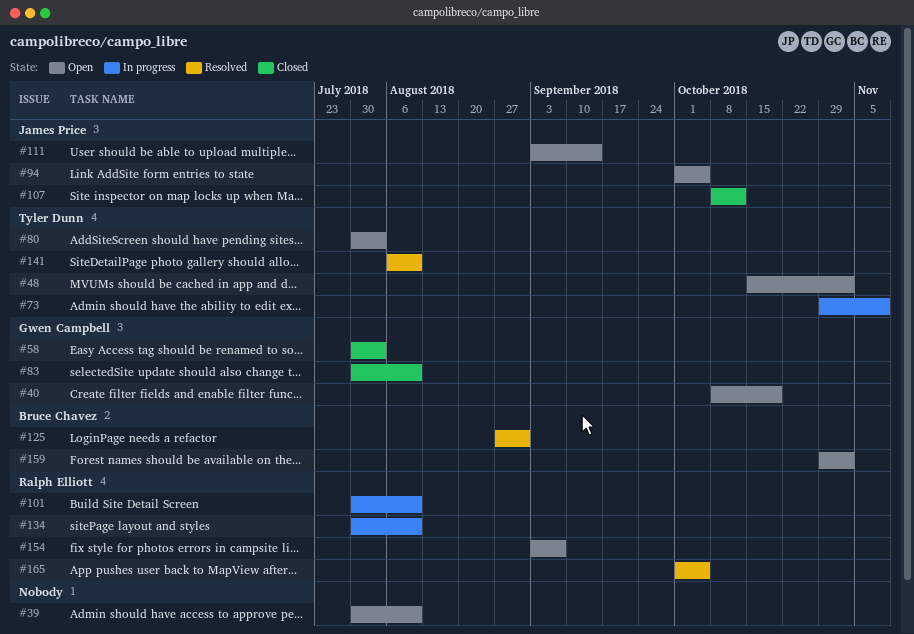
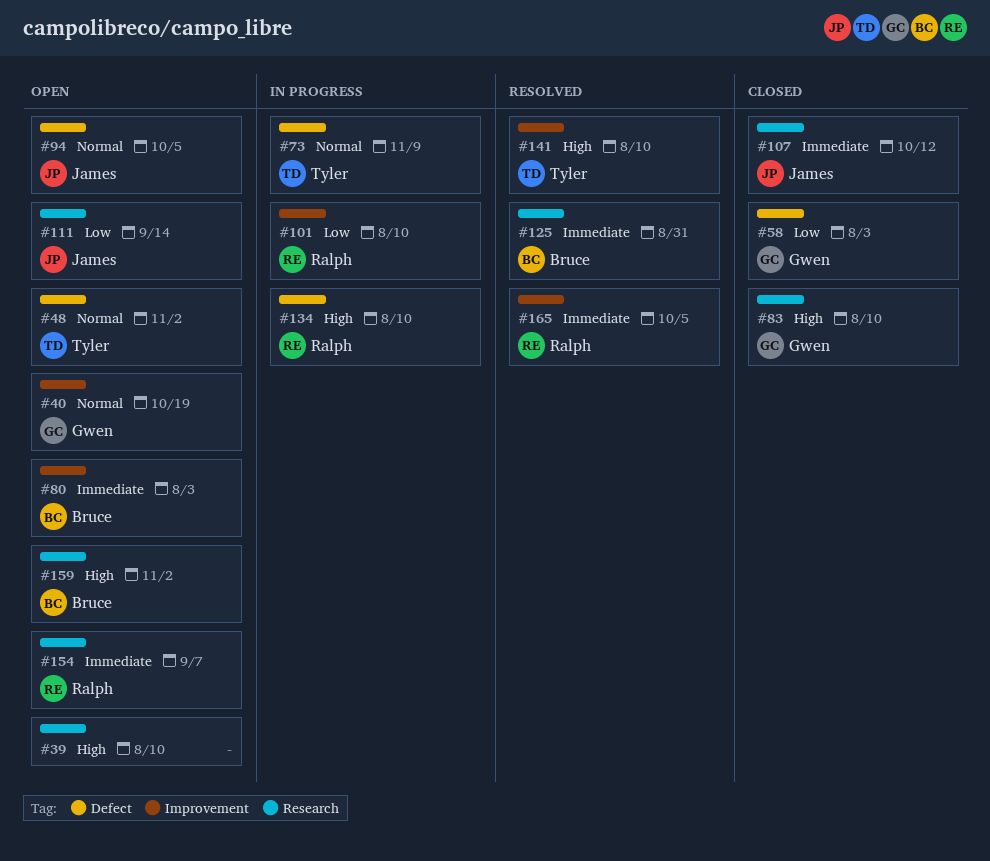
#80, owner: Tyler Dunn -> Bruce Chavez

